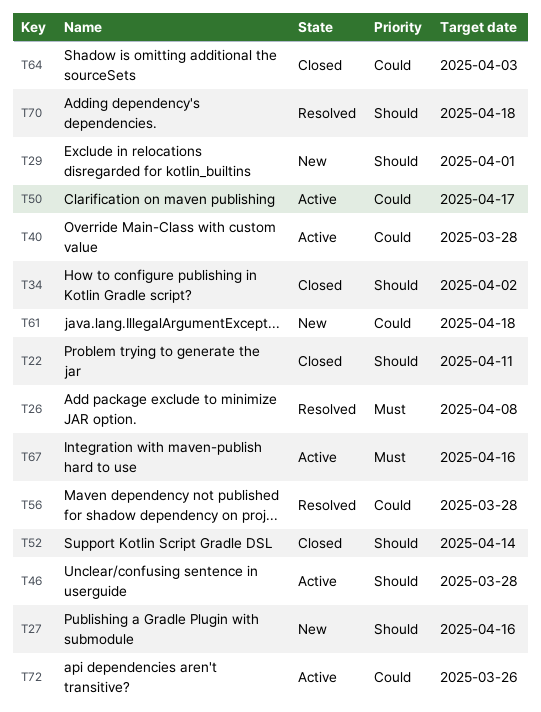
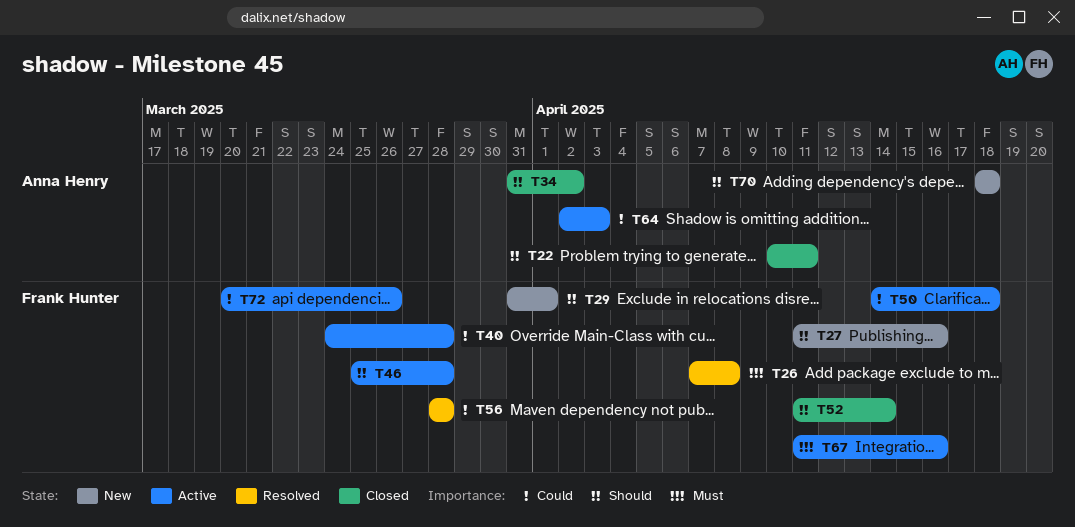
T50, due: Apr 17 -> Apr 18
T61: present -> none
T64, status: Closed -> Active
T70, status: Resolved -> New

